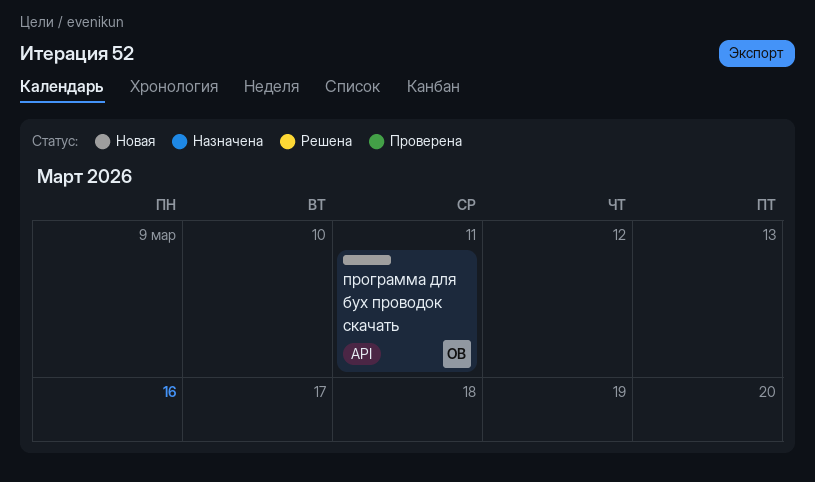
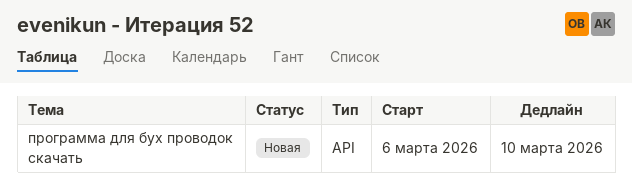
программа для бух проводок скачать, due: Mar 11 -> Mar 10

